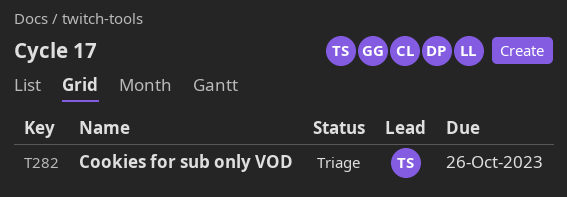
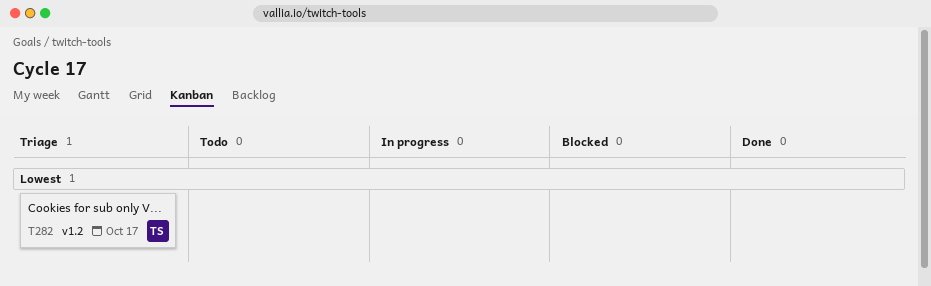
T282, due: Oct 26 -> Oct 17

